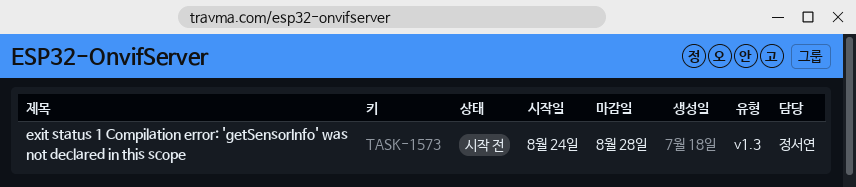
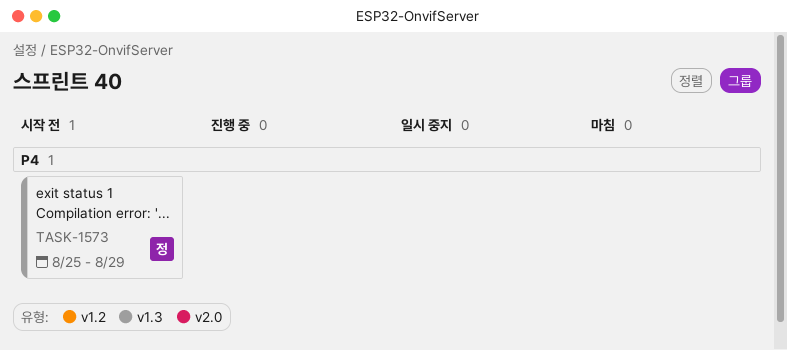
TASK-1573, start: Aug 24 -> Aug 25
TASK-1573, due: Aug 28 -> Aug 29

